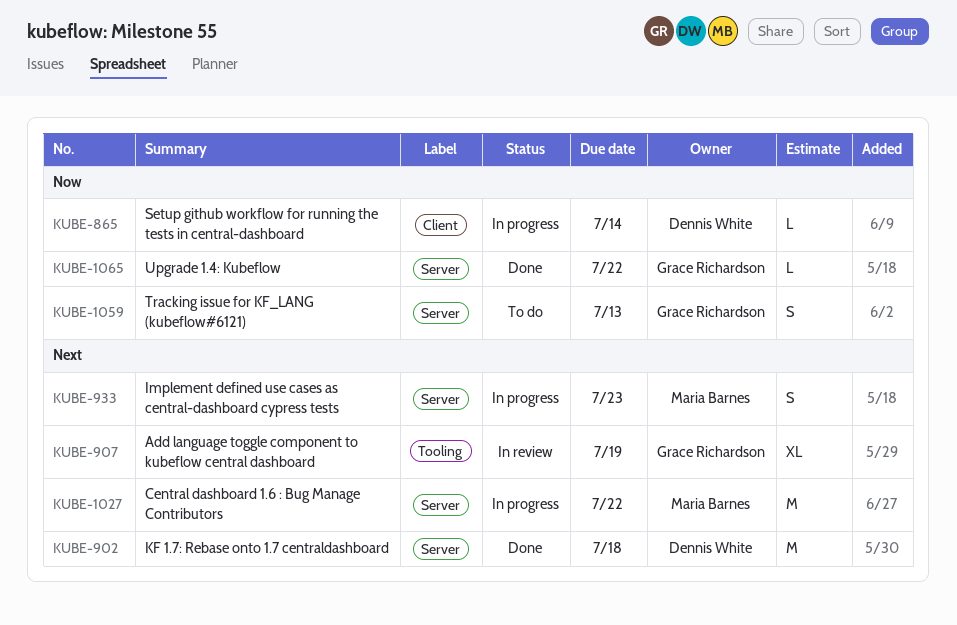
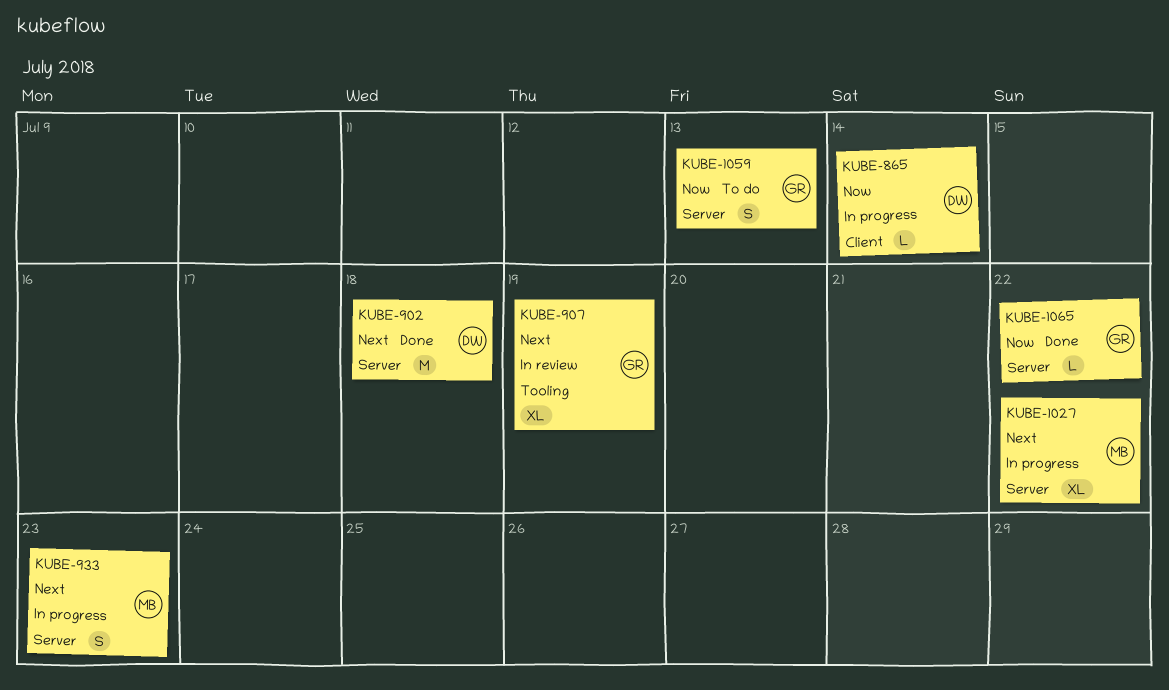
KUBE-1027, estimate: M -> XL

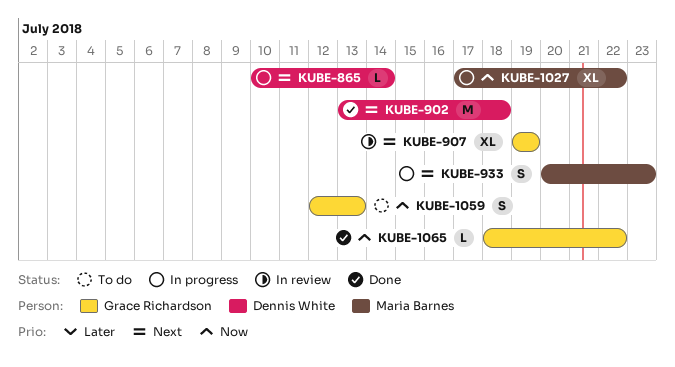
KUBE-865, priority: Now -> Next
KUBE-1027, priority: Next -> Now

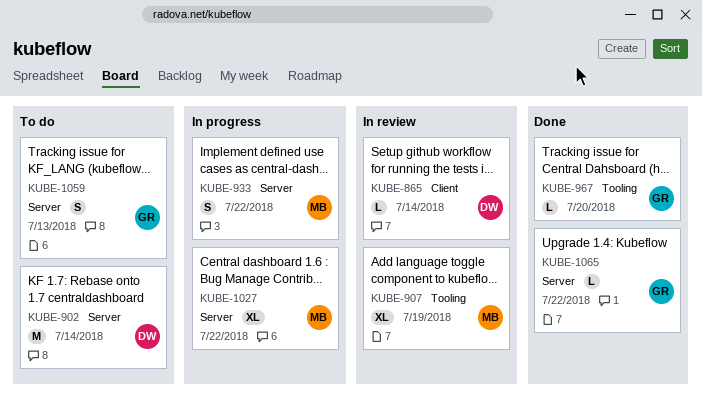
KUBE-865, status: In progress -> In review
KUBE-902, status: Done -> To do
KUBE-902, due: Jul 18 -> Jul 14
KUBE-907, owner: Grace Richardson -> Maria Barnes
KUBE-933, due: Jul 23 -> Jul 22
KUBE-967: none -> present

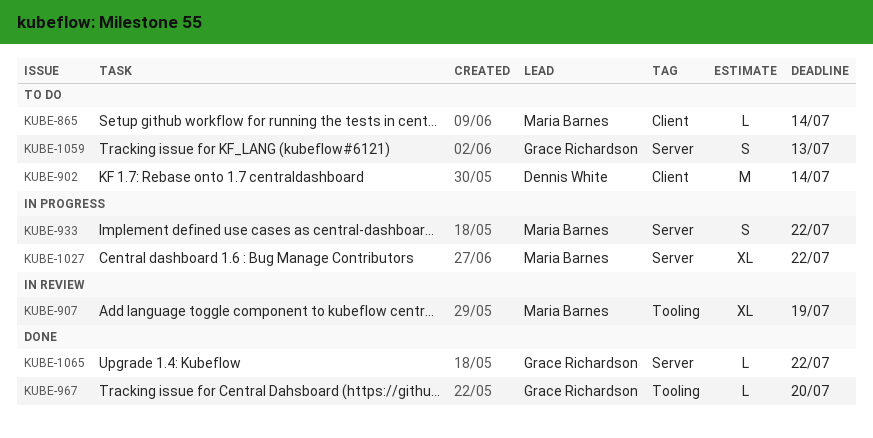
KUBE-865, status: In review -> To do
KUBE-865, owner: Dennis White -> Maria Barnes
KUBE-902, label: Server -> Client

